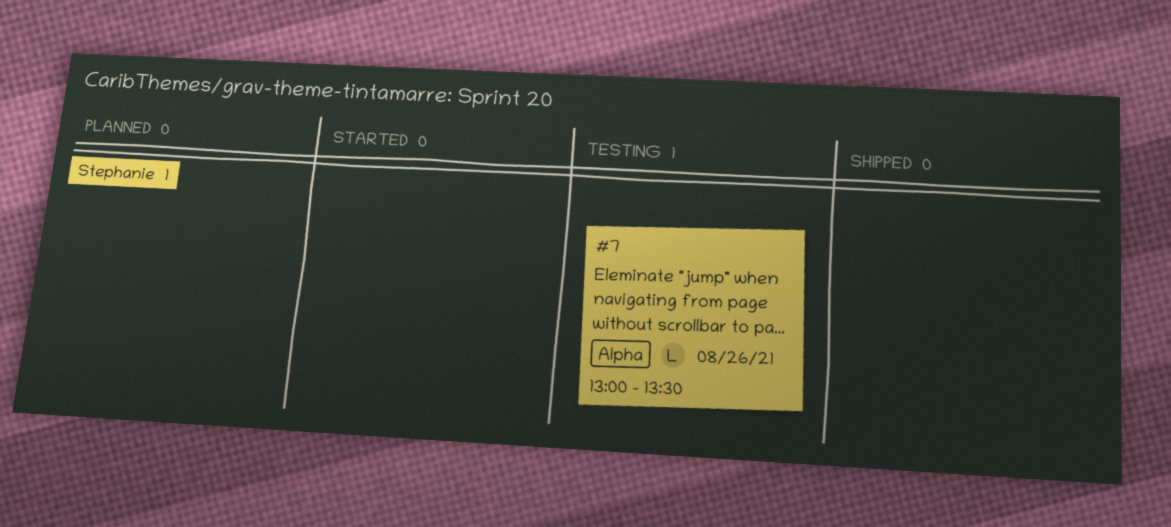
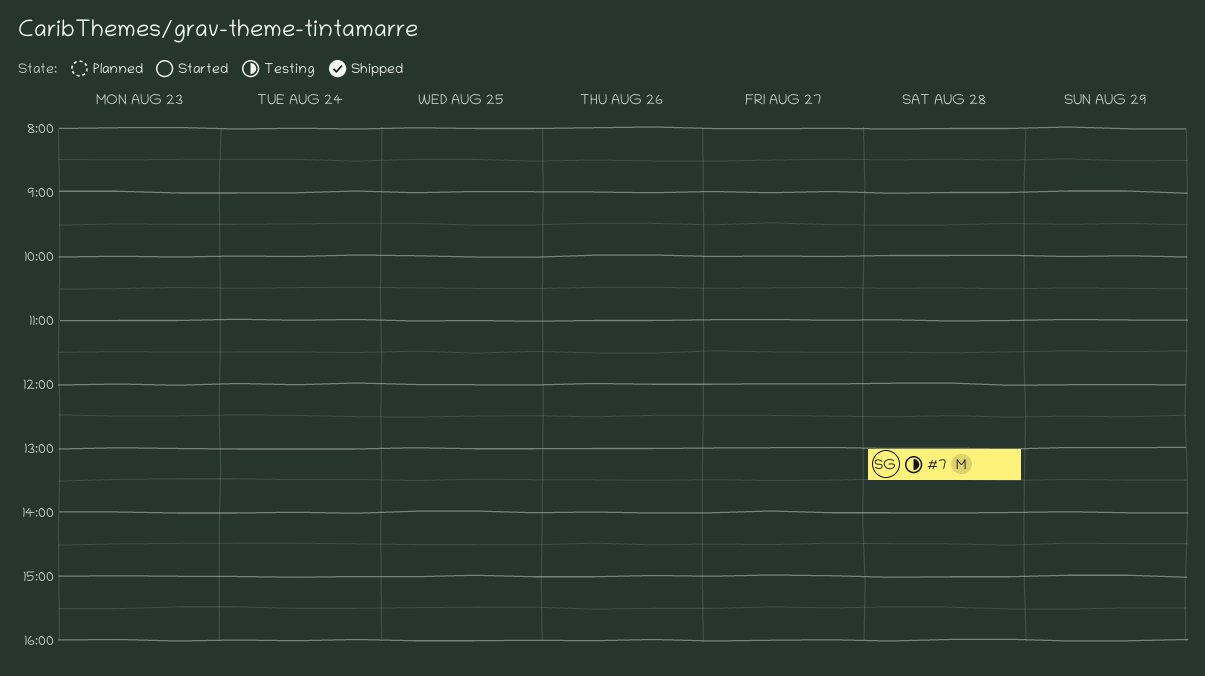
#7, estimate: L -> M
#7, day: Aug 26 -> Aug 28

